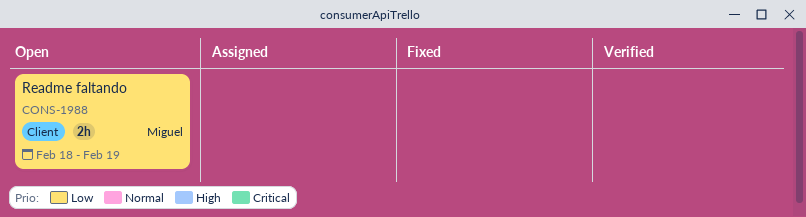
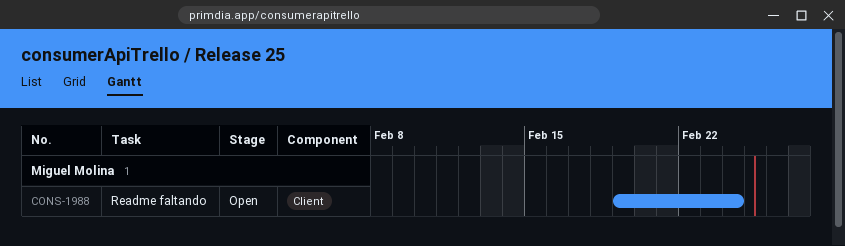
CONS-1988, start: Feb 18 -> Feb 19
CONS-1988, due: Feb 19 -> Feb 24

